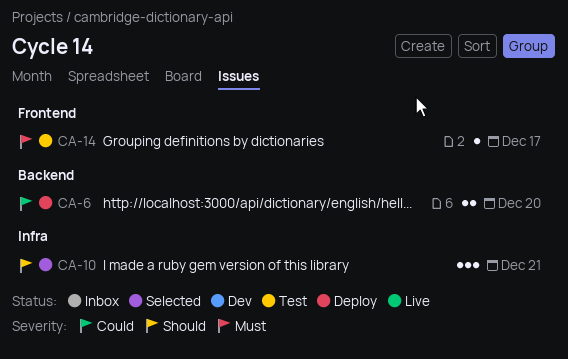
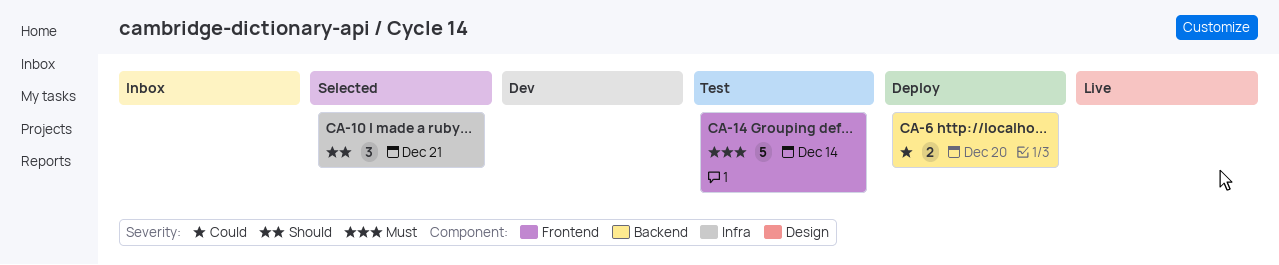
CA-14, estimate: 1 -> 5
CA-14, due: Dec 17 -> Dec 14

